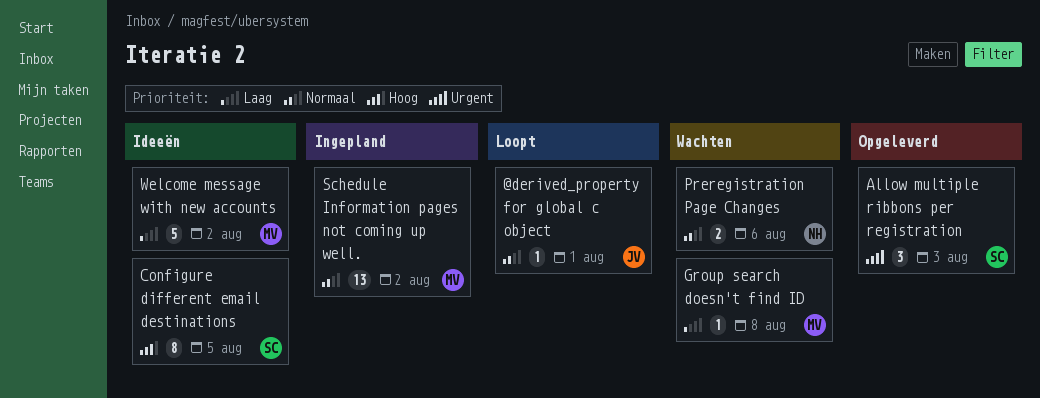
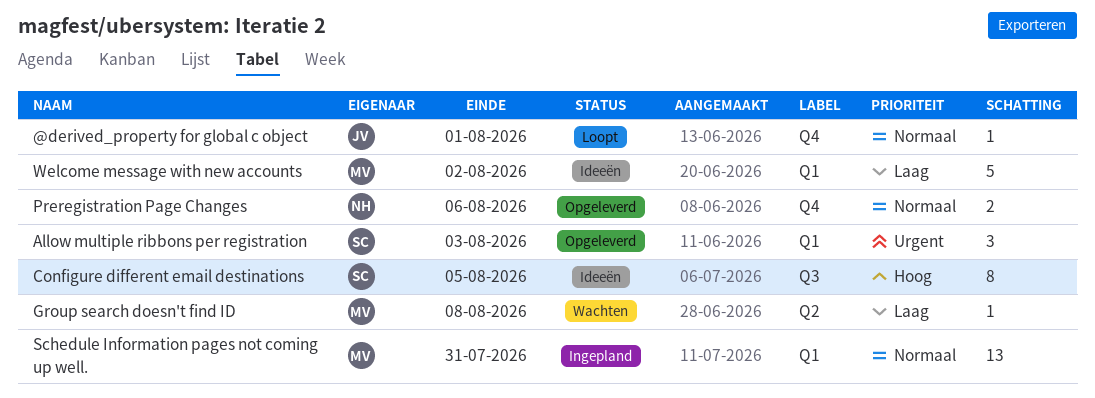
Preregistration Page Changes, status: Wachten -> Opgeleverd
Schedule Information pages not coming up well., due: Aug 2 -> Jul 31

